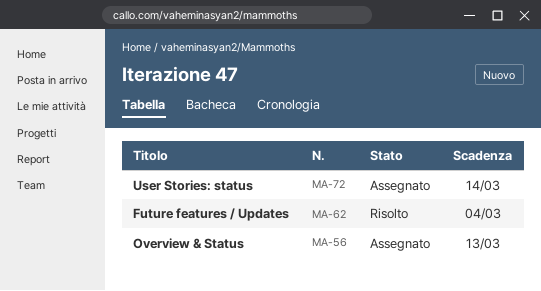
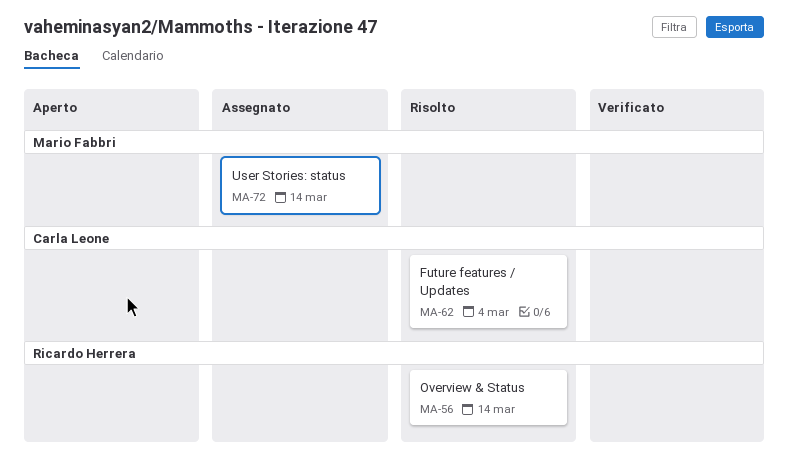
MA-56, status: Assegnato -> Risolto
MA-56, due: Mar 13 -> Mar 14

